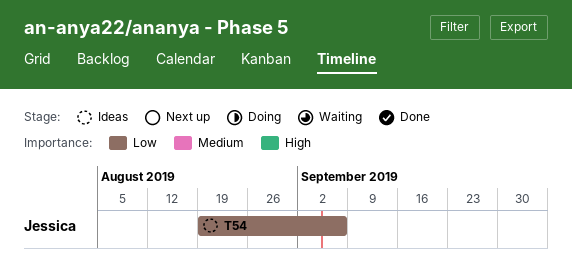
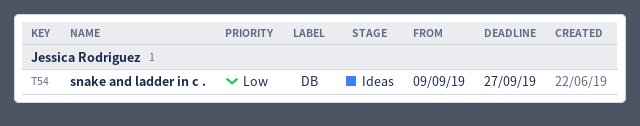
T54, start: Aug 19 -> Sep 9
T54, due: Sep 6 -> Sep 27

